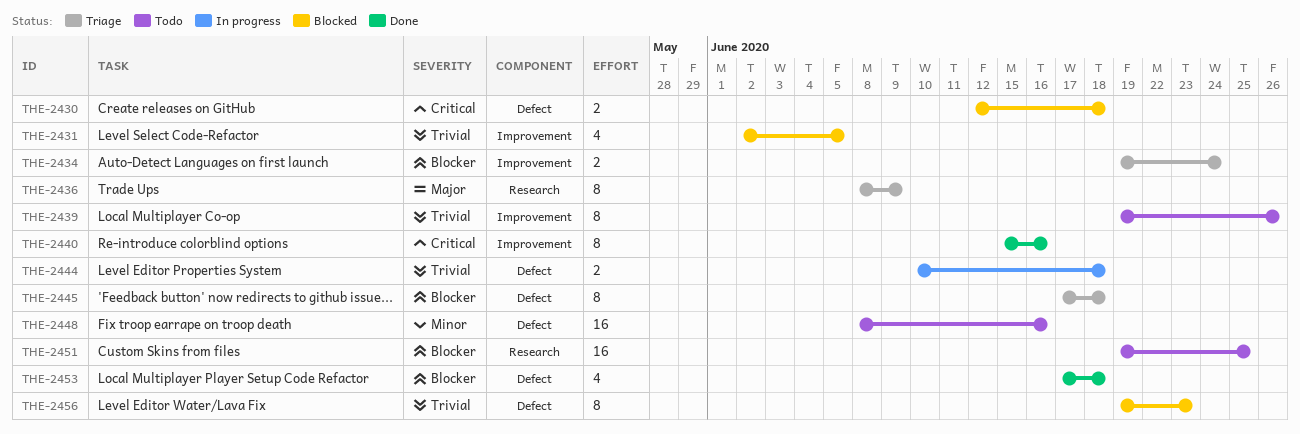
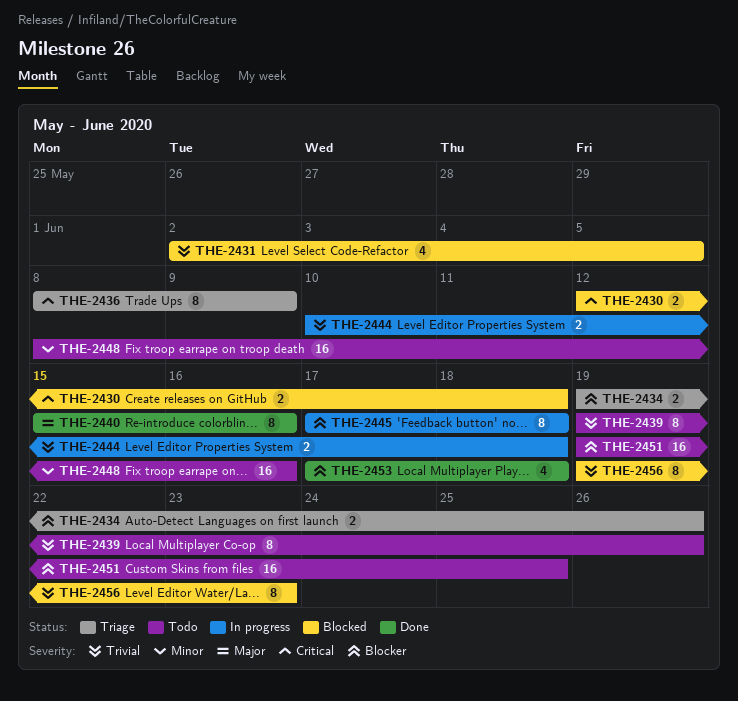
THE-2434, due: Jun 24 -> Jun 26
THE-2436, priority: Major -> Critical
THE-2440, priority: Critical -> Major
THE-2445, status: Triage -> In progress

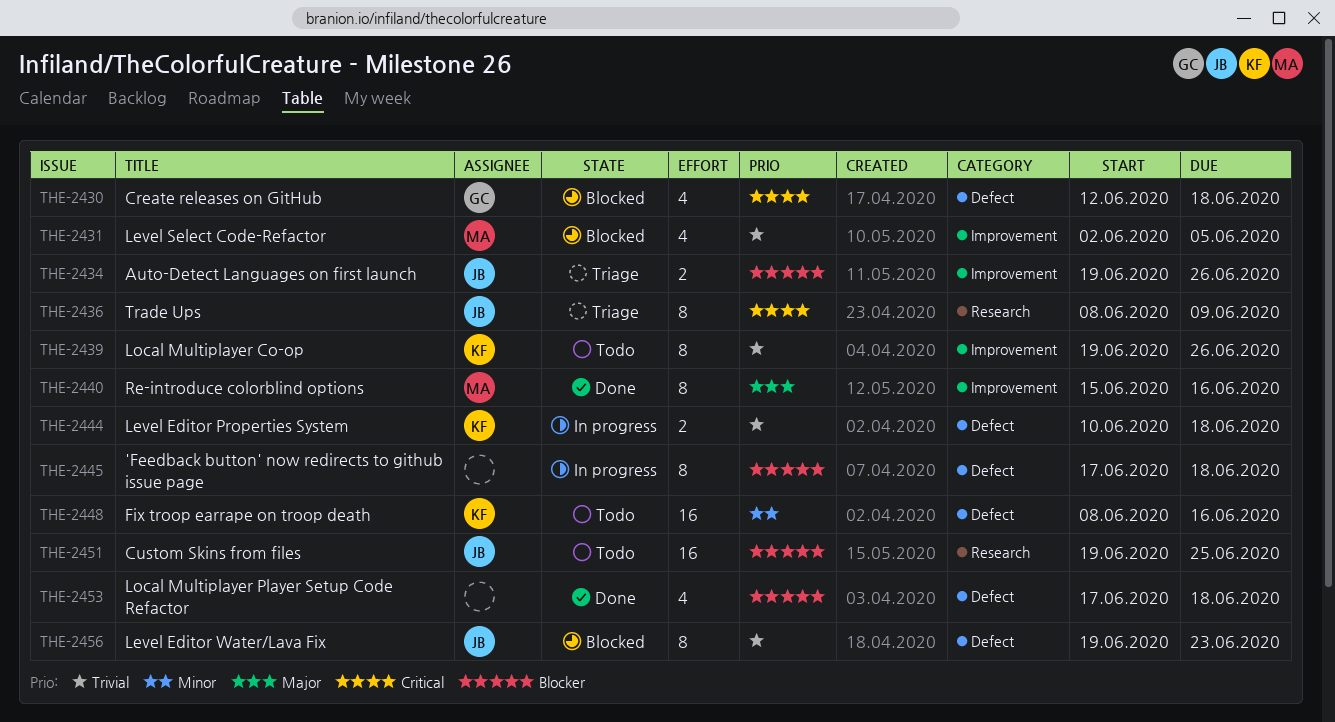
THE-2430, estimate: 2 -> 4

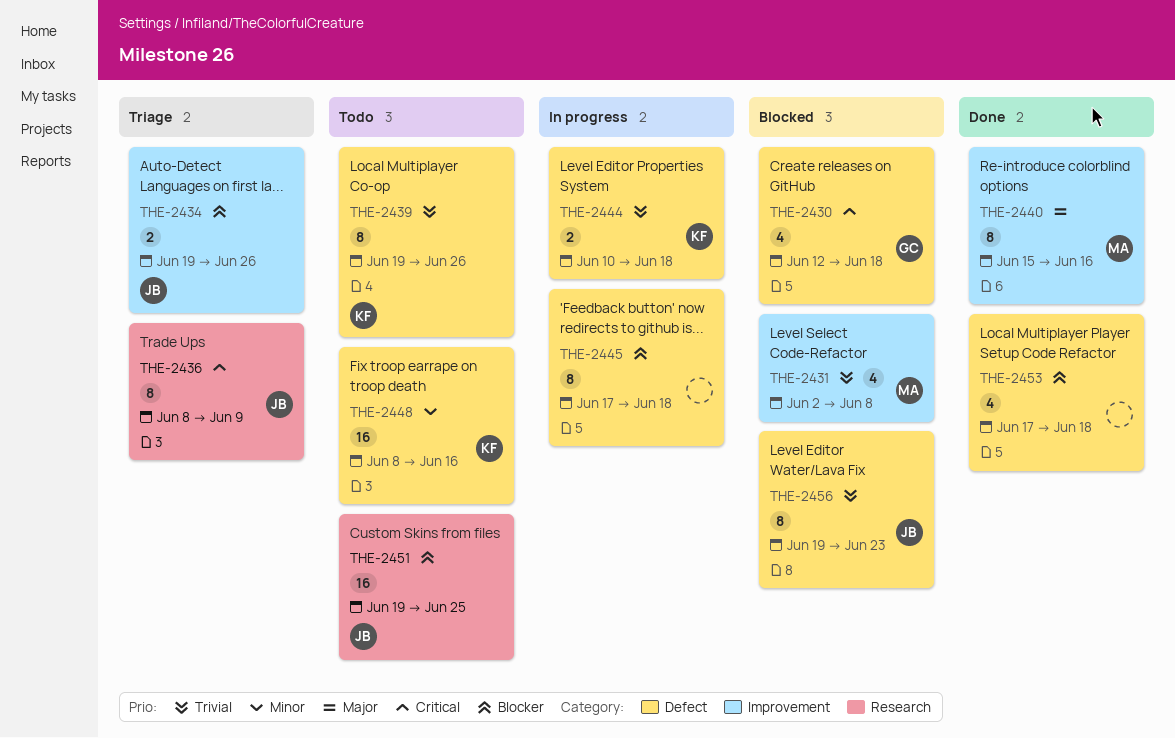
THE-2431, due: Jun 5 -> Jun 8
THE-2439, label: Improvement -> Defect

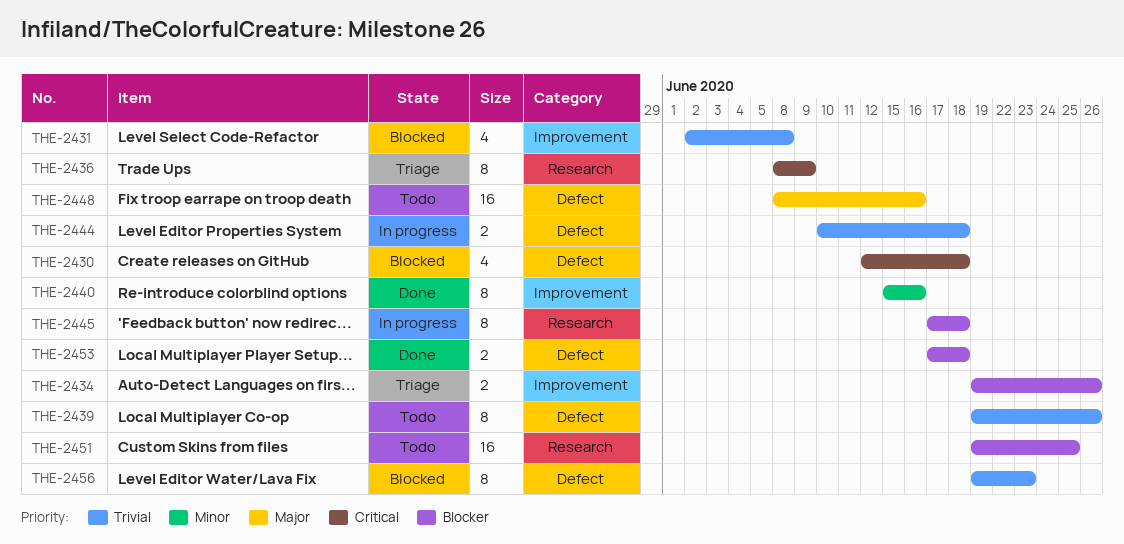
THE-2440, priority: Major -> Minor
THE-2445, label: Defect -> Research
THE-2448, priority: Minor -> Major
THE-2453, estimate: 4 -> 2

